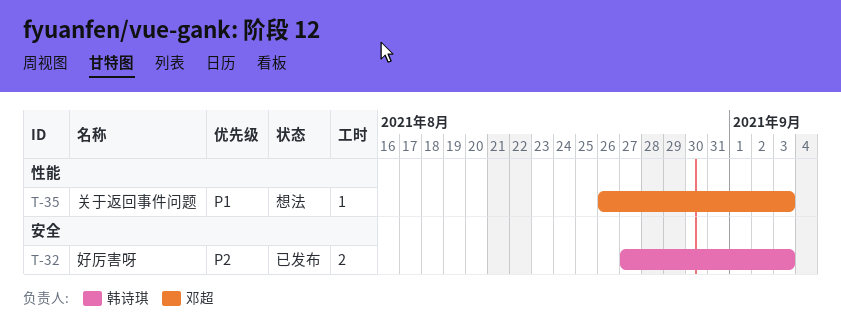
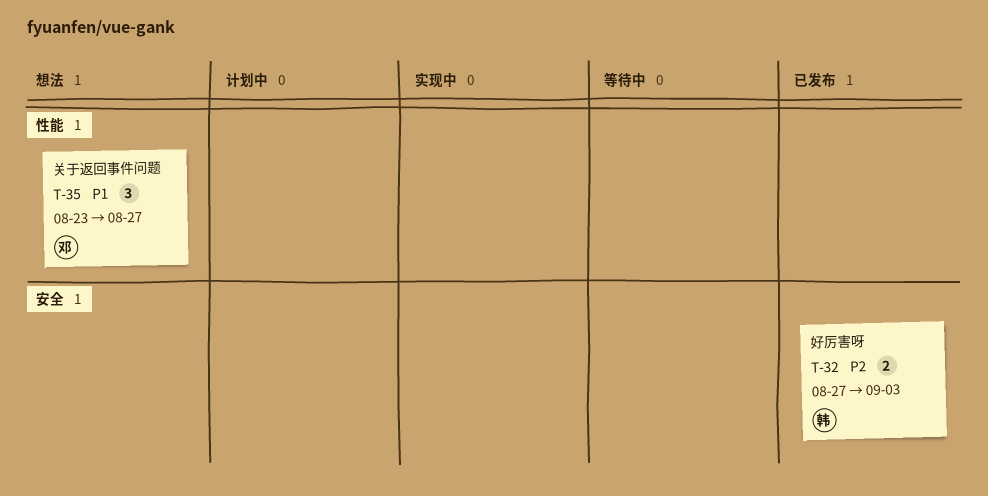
T-35, estimate: 1 -> 3
T-35, start: Aug 26 -> Aug 23
T-35, due: Sep 3 -> Aug 27

